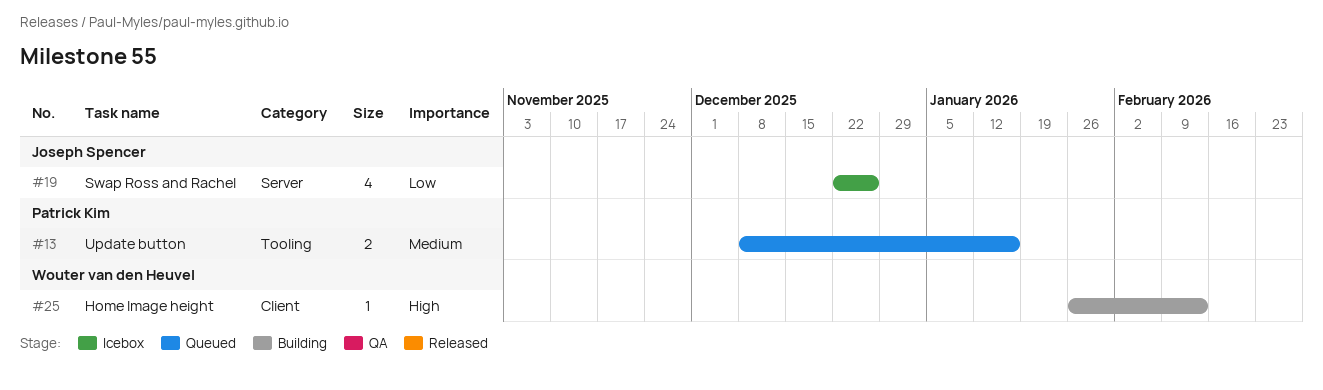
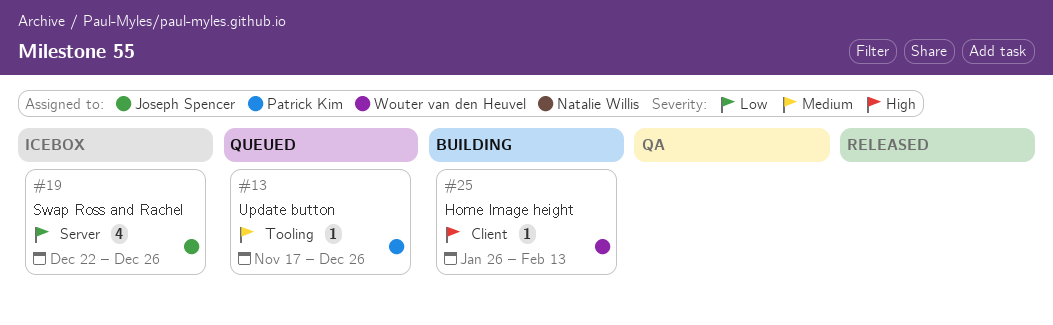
#13, estimate: 2 -> 1
#13, start: Dec 8 -> Nov 17
#13, due: Jan 16 -> Dec 26

